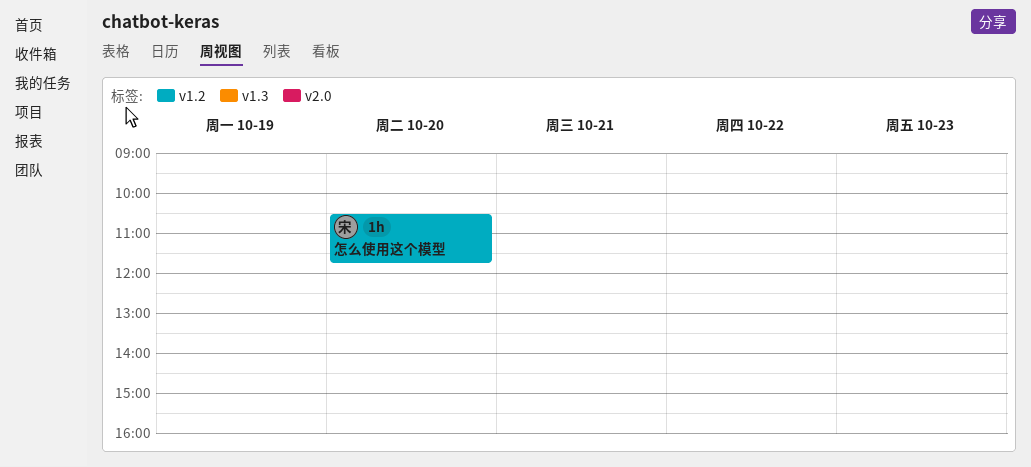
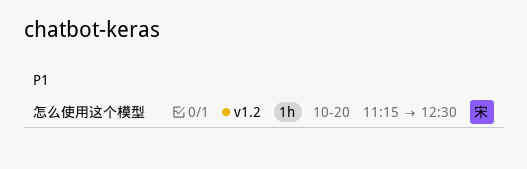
怎么使用这个模型, begins: 10:30 -> 11:15
怎么使用这个模型, ends: 11:45 -> 12:30

